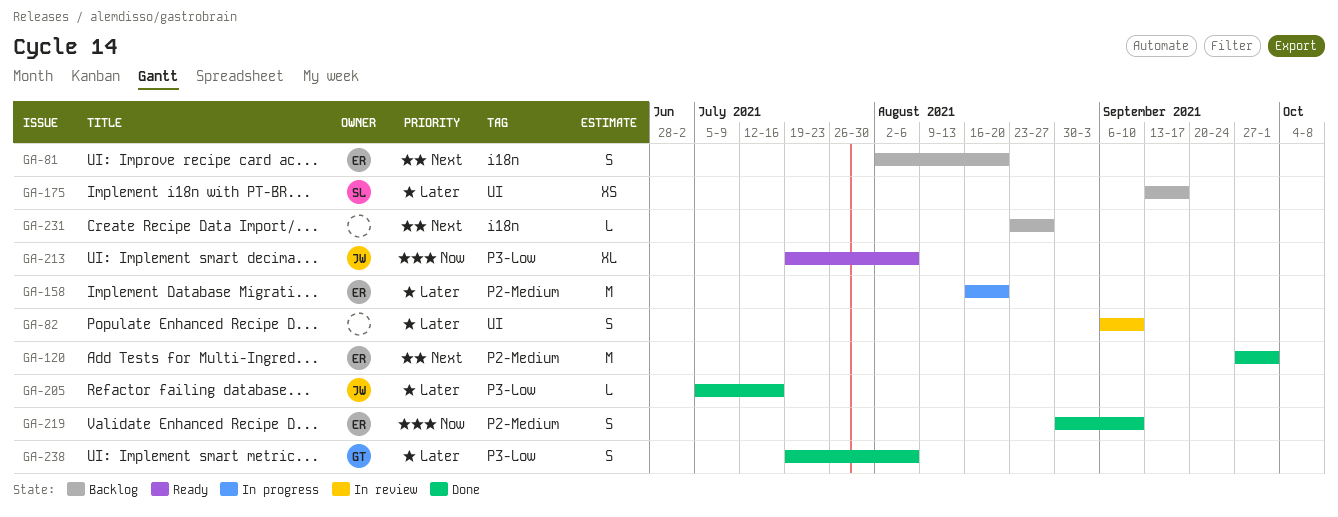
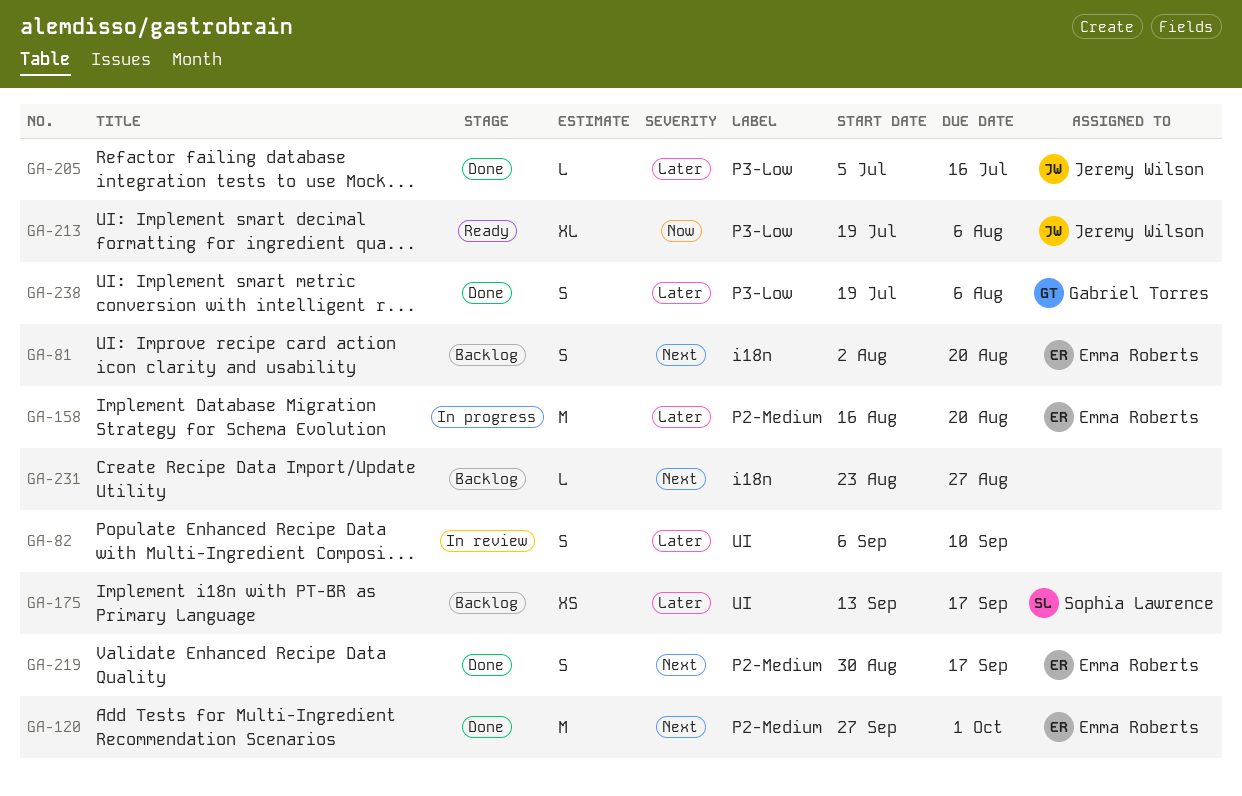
GA-219, priority: Now -> Next
GA-219, due: Sep 10 -> Sep 17

